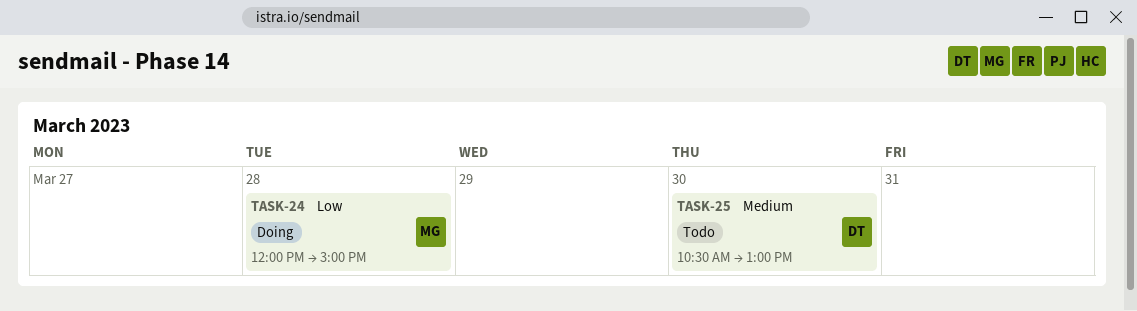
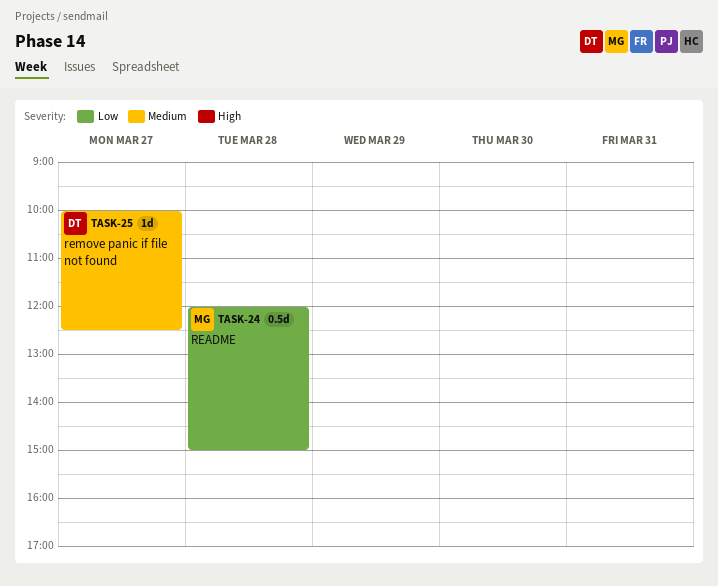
TASK-25, day: Mar 30 -> Mar 27
TASK-25, begins: 10:30 -> 10:00
TASK-25, ends: 13:00 -> 12:30

